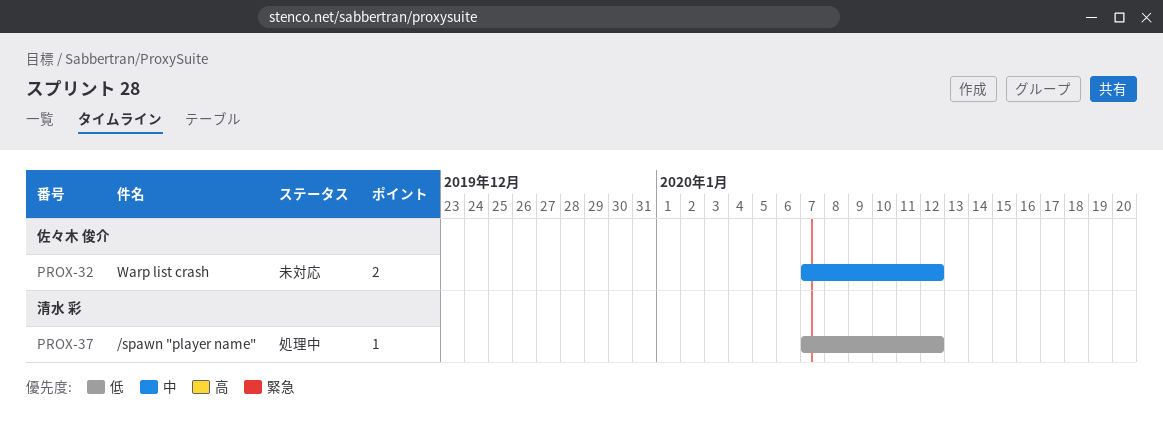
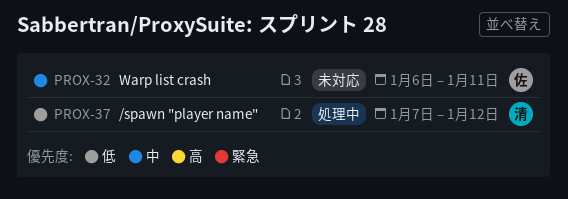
PROX-32, start: Jan 7 -> Jan 6
PROX-32, due: Jan 12 -> Jan 11

